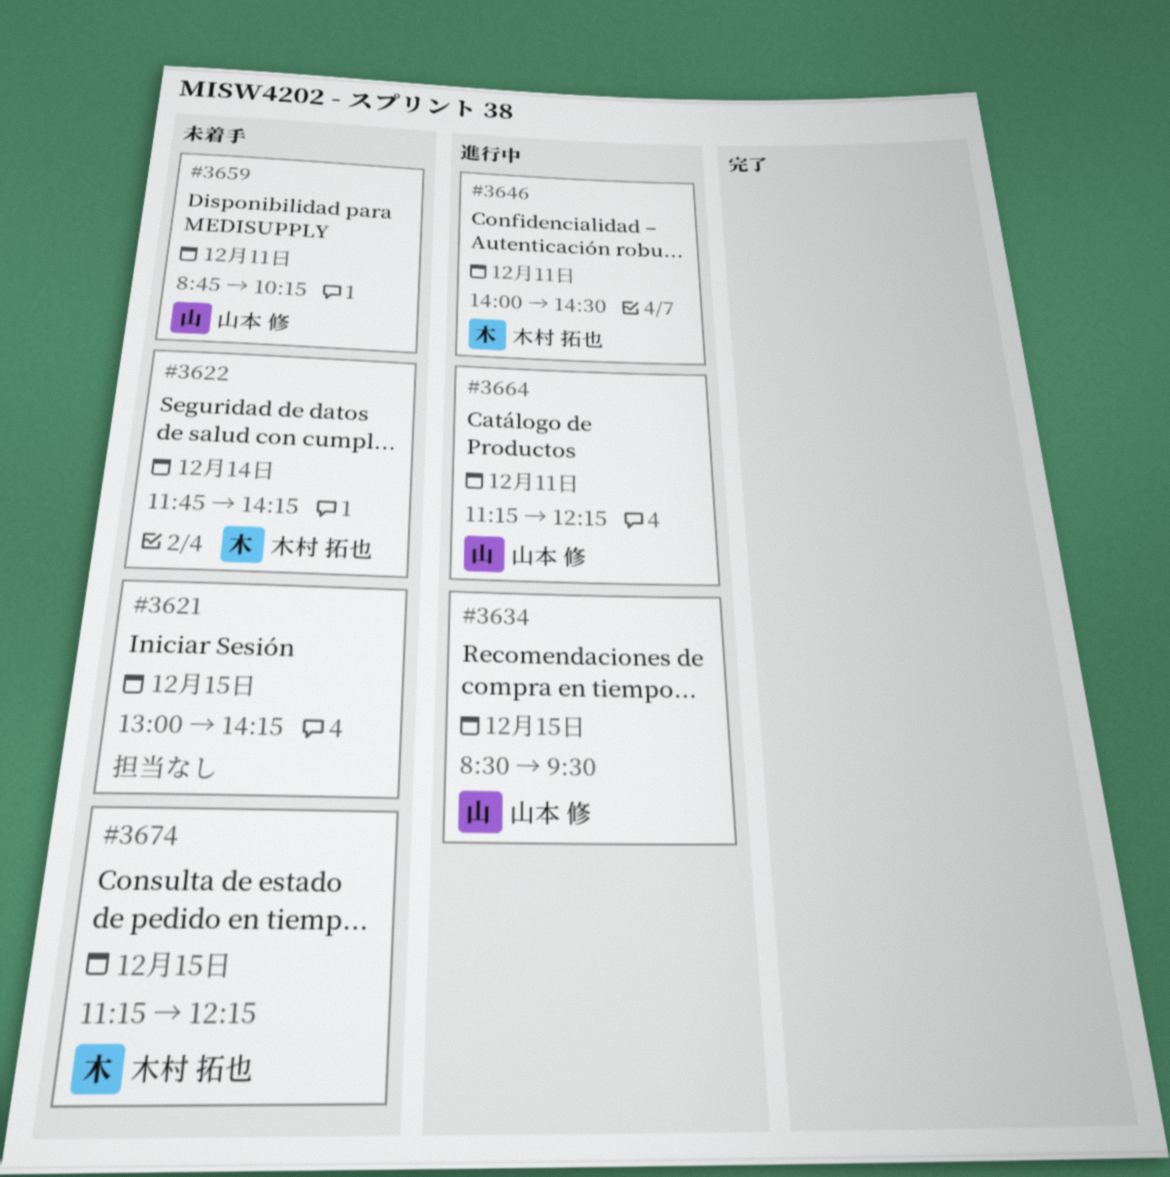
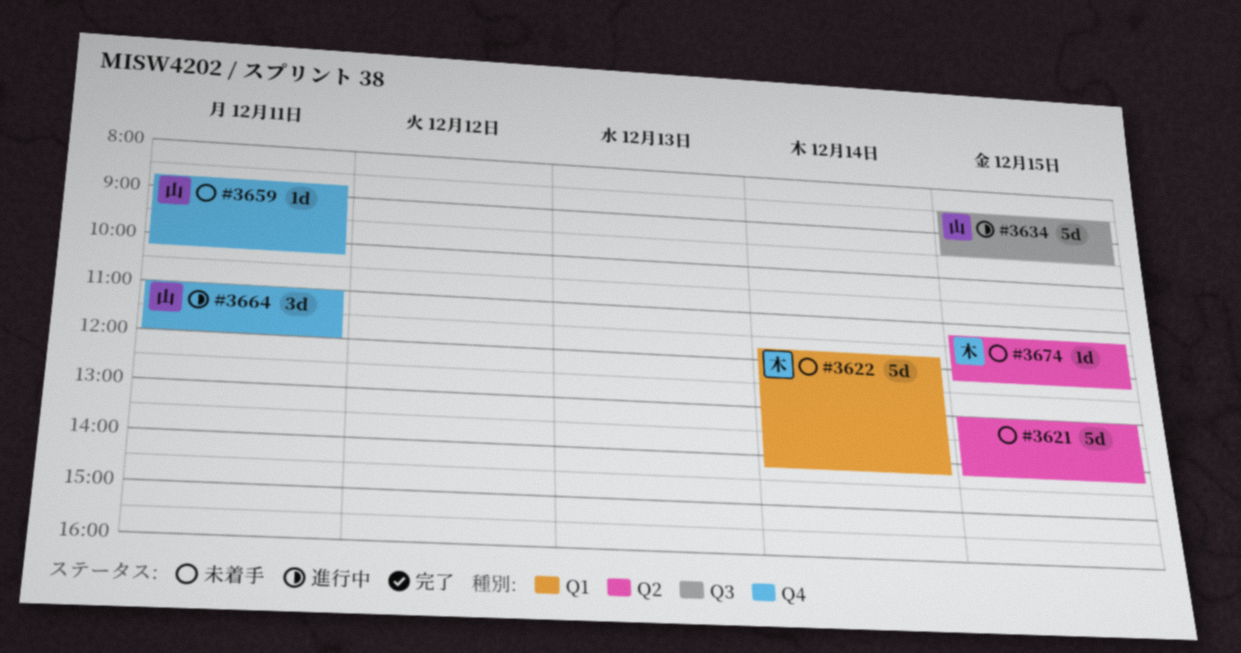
#3646: present -> none
#3664, begins: 11:15 -> 11:00
#3664, ends: 12:15 -> 12:00

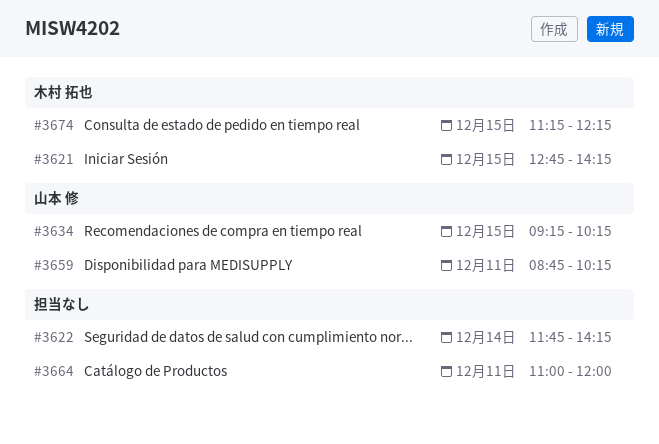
#3621, owner: none -> 木村 拓也
#3621, begins: 13:00 -> 12:45
#3622, owner: 木村 拓也 -> none
#3634, begins: 08:30 -> 09:15
#3634, ends: 09:30 -> 10:15
#3664, owner: 山本 修 -> none

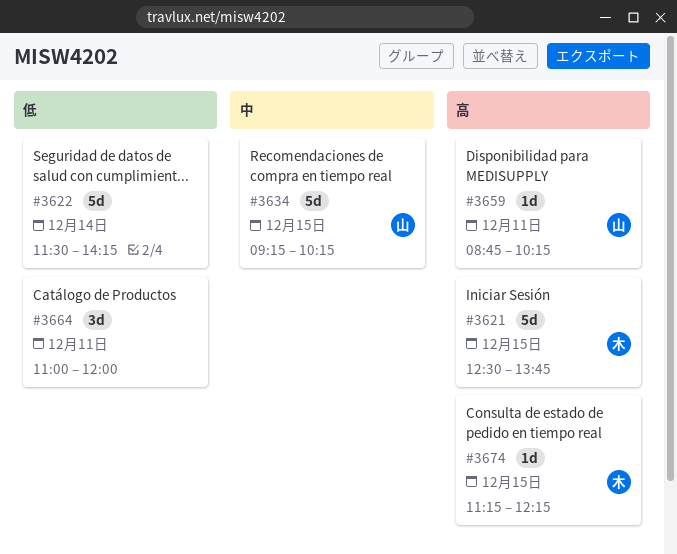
#3621, begins: 12:45 -> 12:30
#3621, ends: 14:15 -> 13:45
#3622, begins: 11:45 -> 11:30

